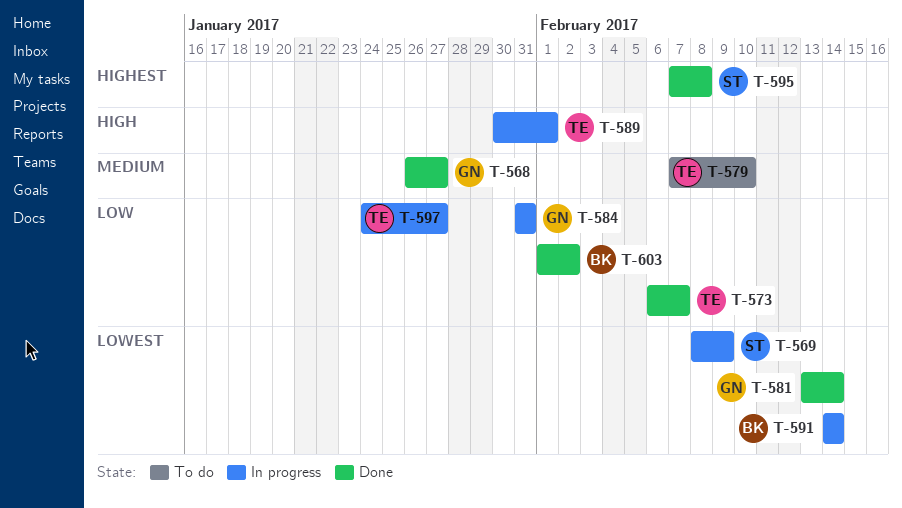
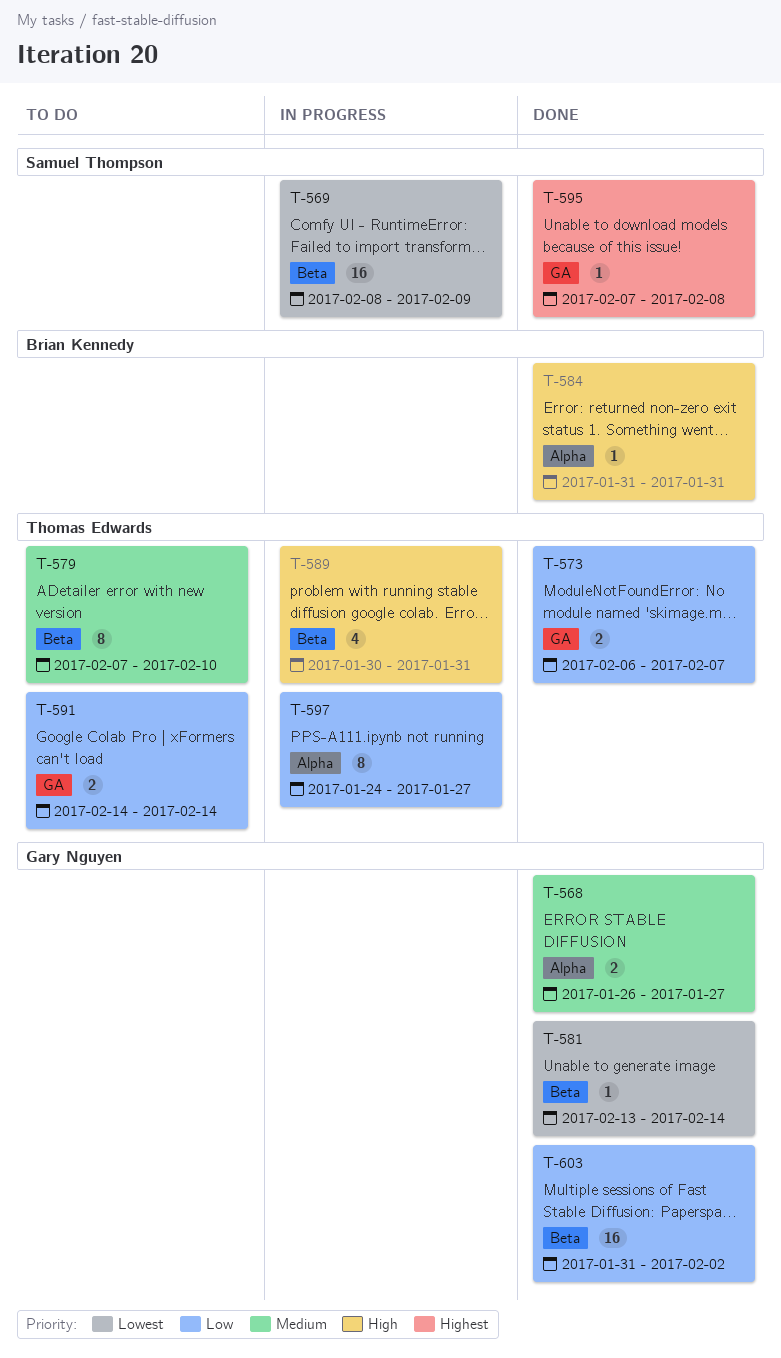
T-584, status: In progress -> Done
T-584, owner: Gary Nguyen -> Brian Kennedy
T-584, priority: Low -> High
T-589, due: Feb 1 -> Jan 31
T-591, status: In progress -> To do
T-591, owner: Brian Kennedy -> Thomas Edwards
T-591, priority: Lowest -> Low
T-603, owner: Brian Kennedy -> Gary Nguyen
T-603, start: Feb 1 -> Jan 31

